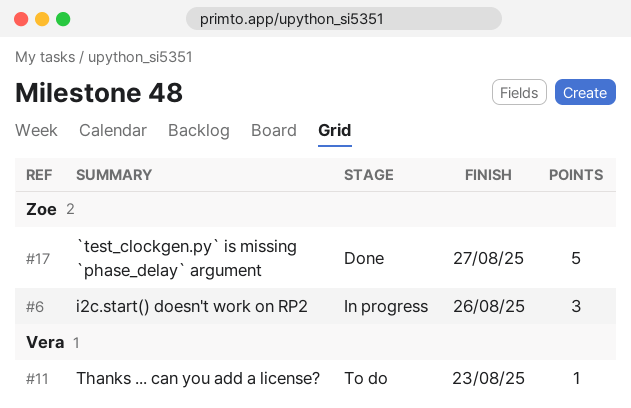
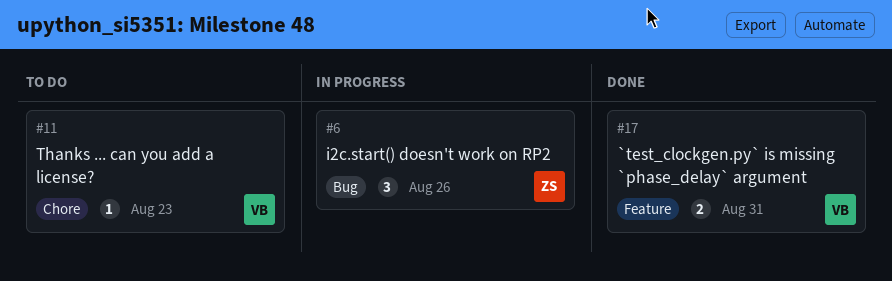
#17, owner: Zoe -> Vera
#17, estimate: 5 -> 2
#17, due: Aug 27 -> Aug 31

